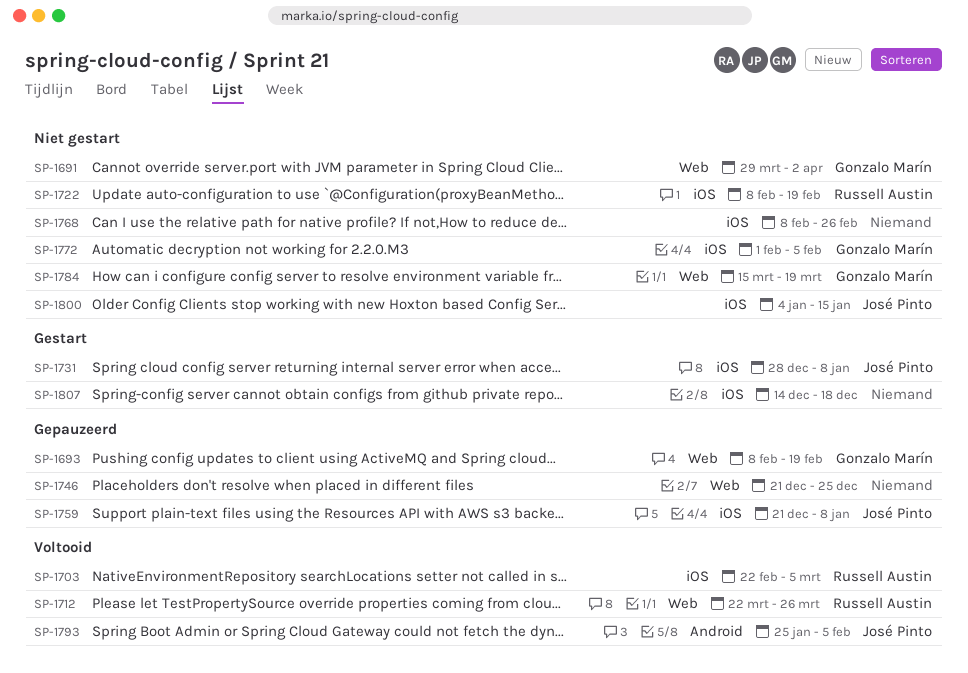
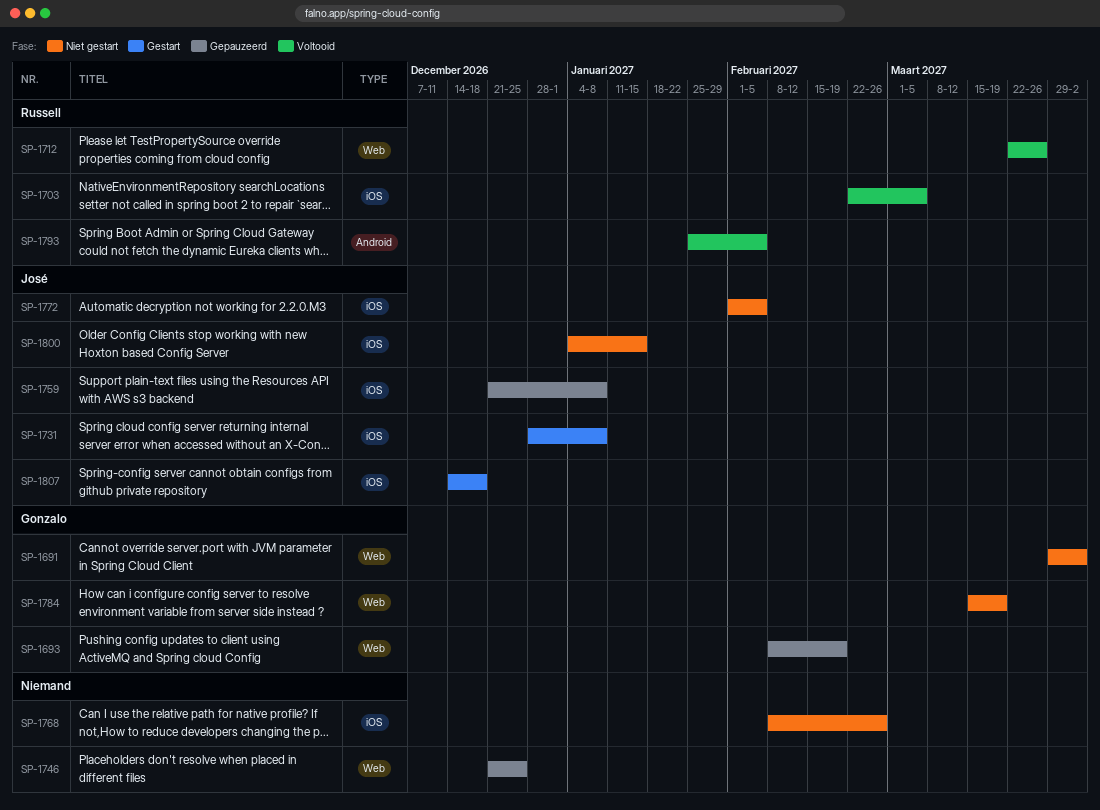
SP-1722: present -> none
SP-1772, owner: Gonzalo Marín -> José Pinto
SP-1793, owner: José Pinto -> Russell Austin
SP-1807, owner: none -> José Pinto

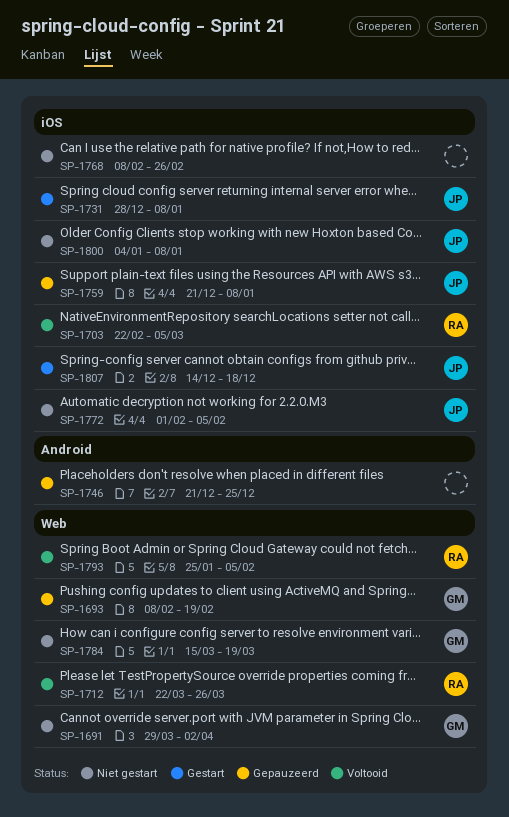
SP-1746, label: Web -> Android
SP-1793, label: Android -> Web
SP-1800, due: Jan 15 -> Jan 8

